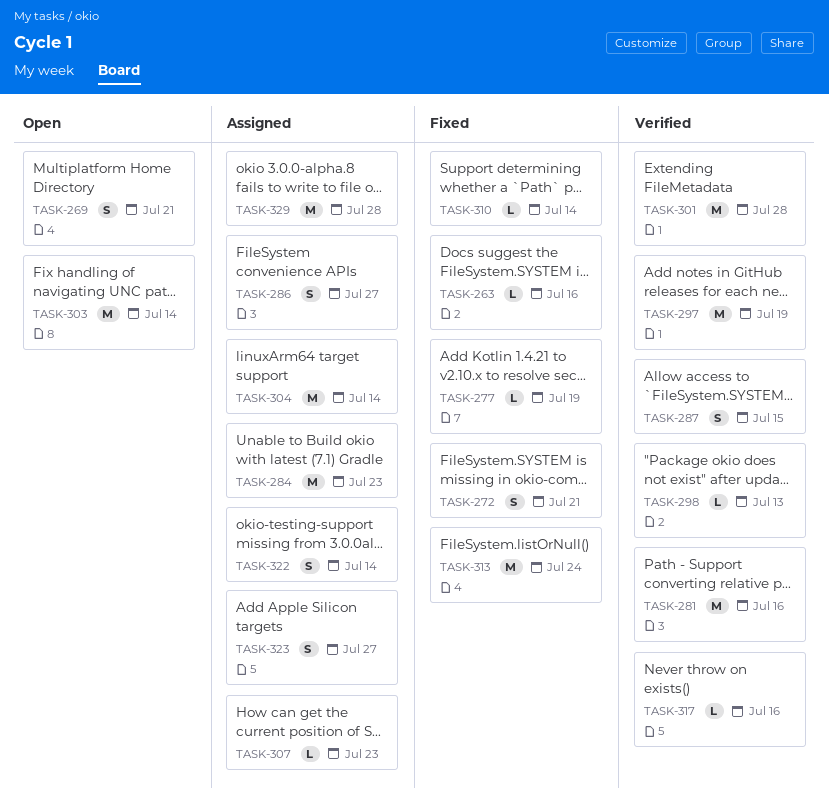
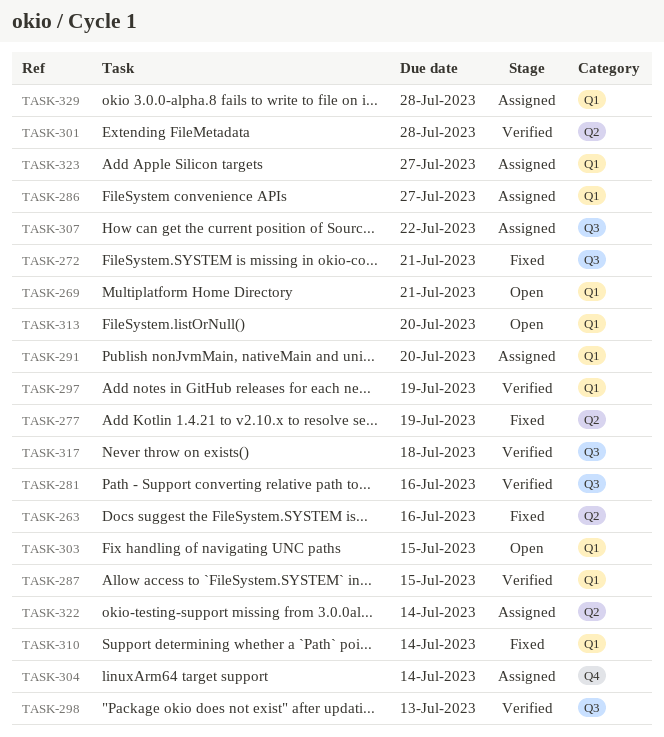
TASK-284: present -> none
TASK-291: none -> present
TASK-303, due: Jul 14 -> Jul 15
TASK-307, due: Jul 23 -> Jul 22
TASK-313, status: Fixed -> Open
TASK-313, due: Jul 24 -> Jul 20
TASK-317, due: Jul 16 -> Jul 18

